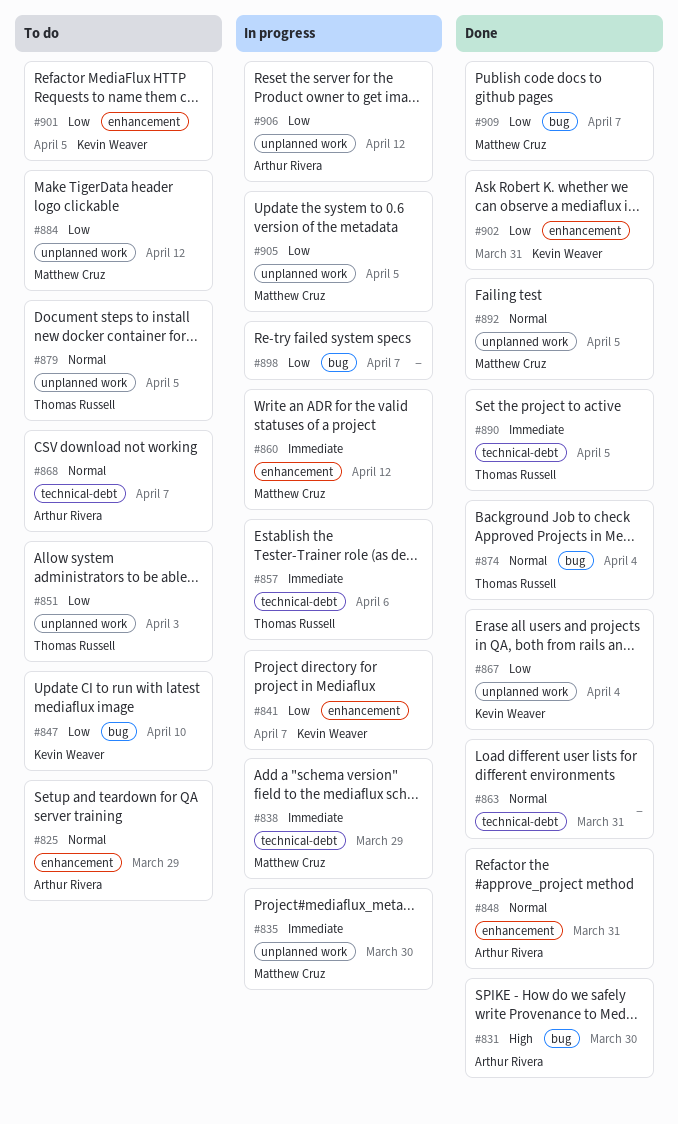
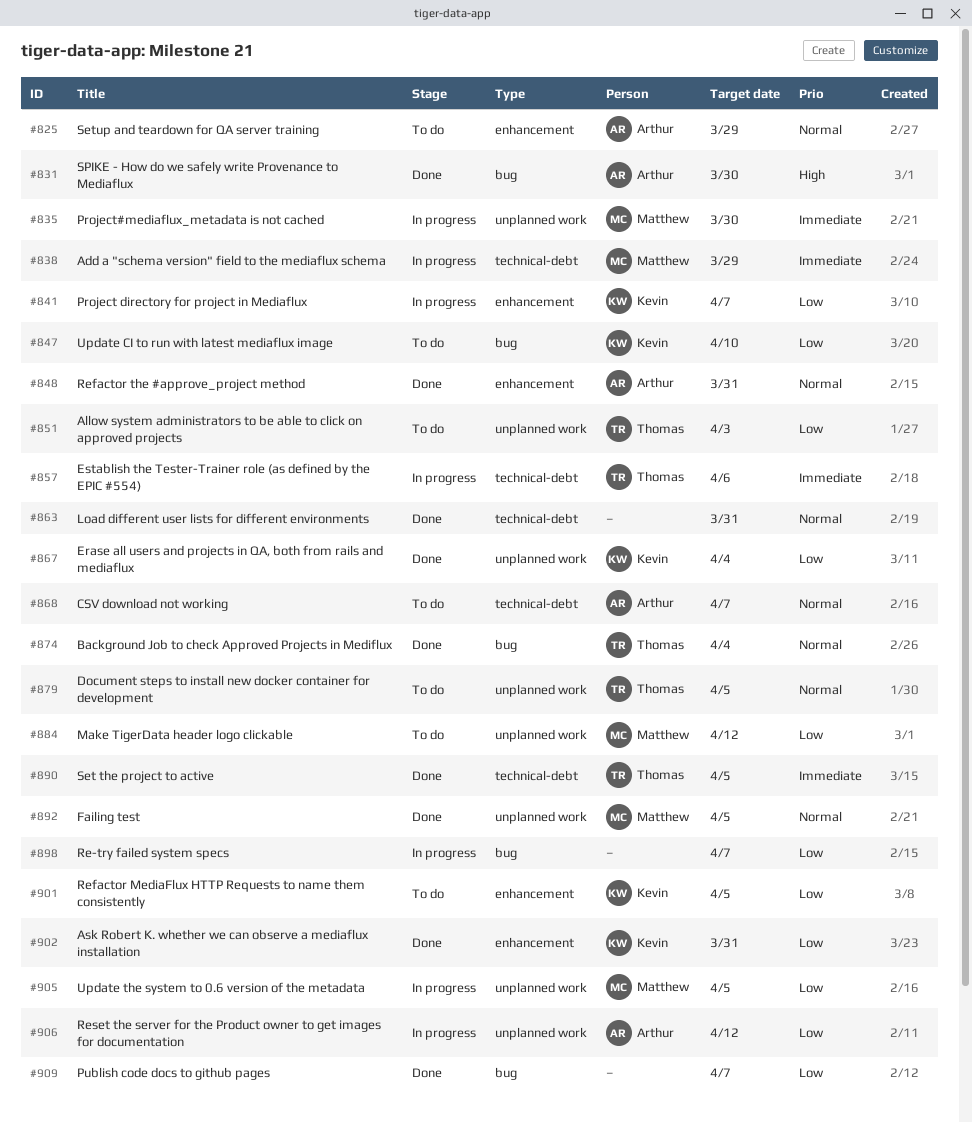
#860: present -> none
#909, owner: Matthew Cruz -> none

